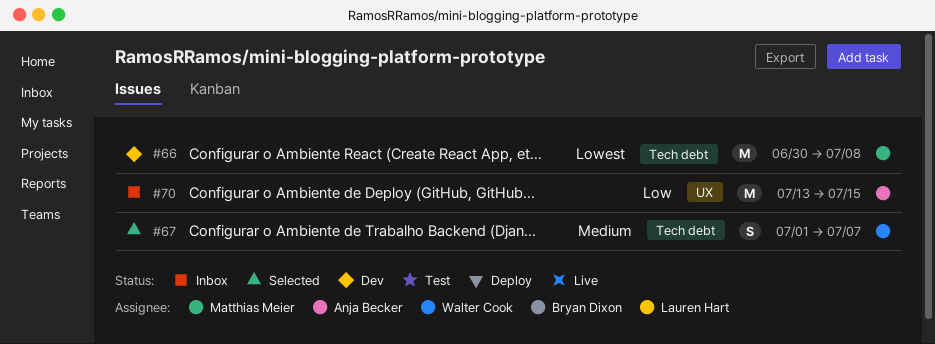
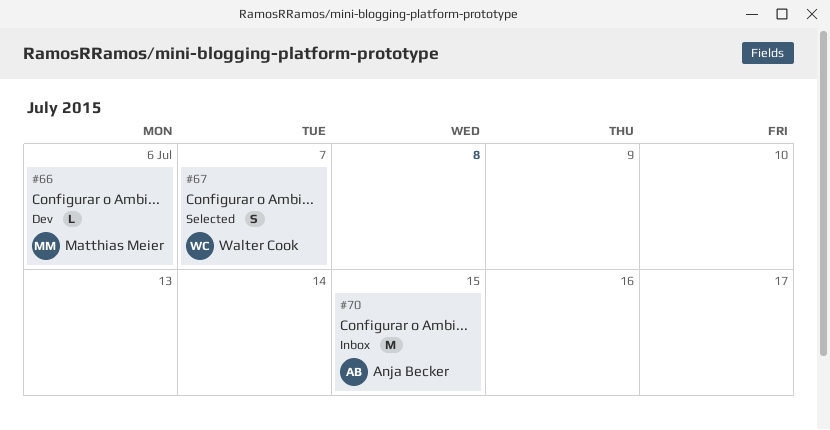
#66, estimate: M -> L
#66, due: Jul 8 -> Jul 6

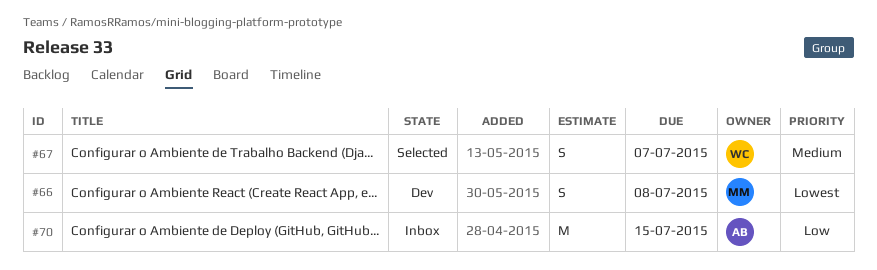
#66, estimate: L -> S
#66, due: Jul 6 -> Jul 8

